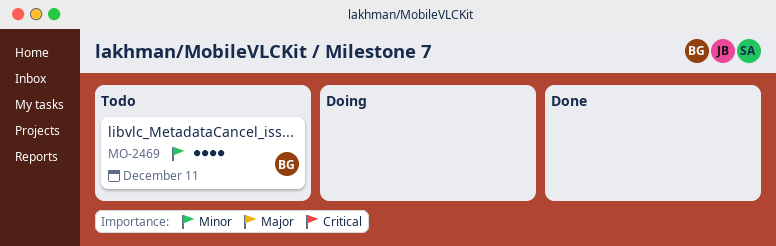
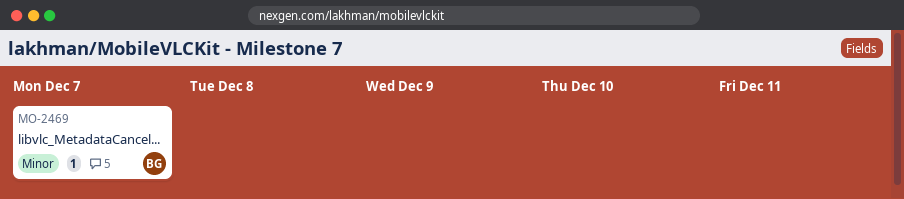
MO-2469, estimate: 4 -> 1
MO-2469, due: Dec 11 -> Dec 7

